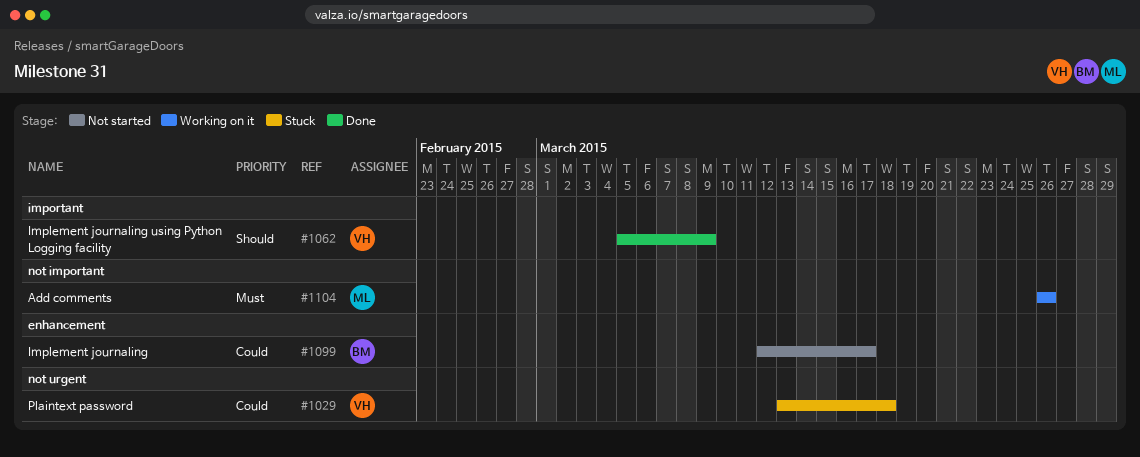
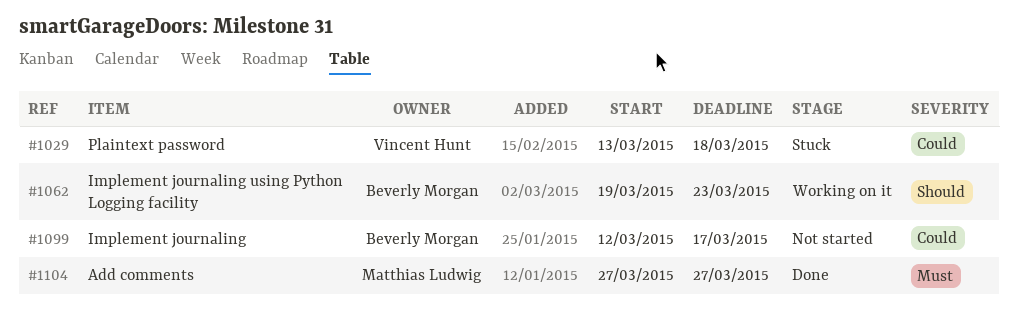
#1062, status: Done -> Working on it
#1062, owner: Vincent Hunt -> Beverly Morgan
#1062, start: Mar 5 -> Mar 19
#1062, due: Mar 9 -> Mar 23
#1104, status: Working on it -> Done
#1104, start: Mar 26 -> Mar 27
#1104, due: Mar 26 -> Mar 27

